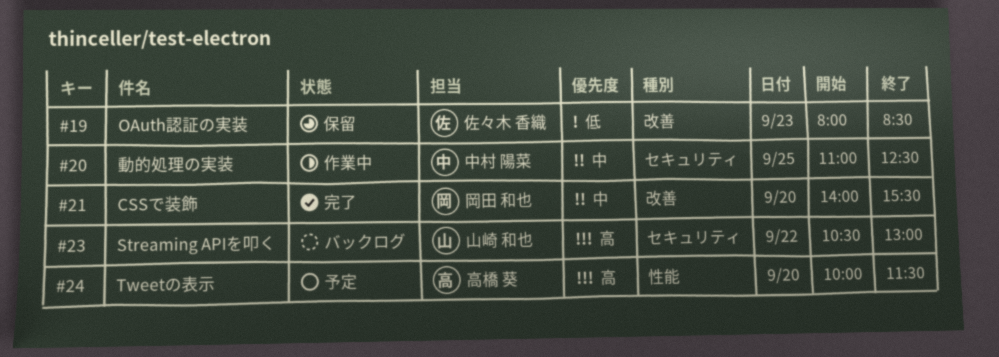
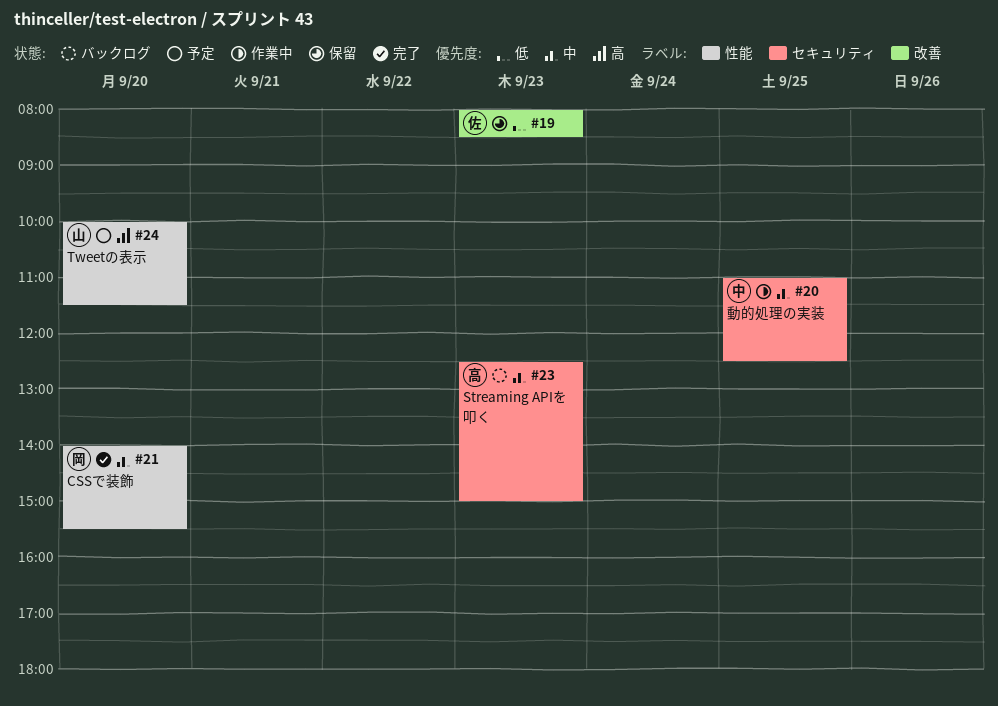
#21, label: 改善 -> 性能
#23, owner: 山崎 和也 -> 高橋 葵
#23, priority: 高 -> 中
#23, day: Sep 22 -> Sep 23
#23, begins: 10:30 -> 12:30
#23, ends: 13:00 -> 15:00
#24, owner: 高橋 葵 -> 山崎 和也

